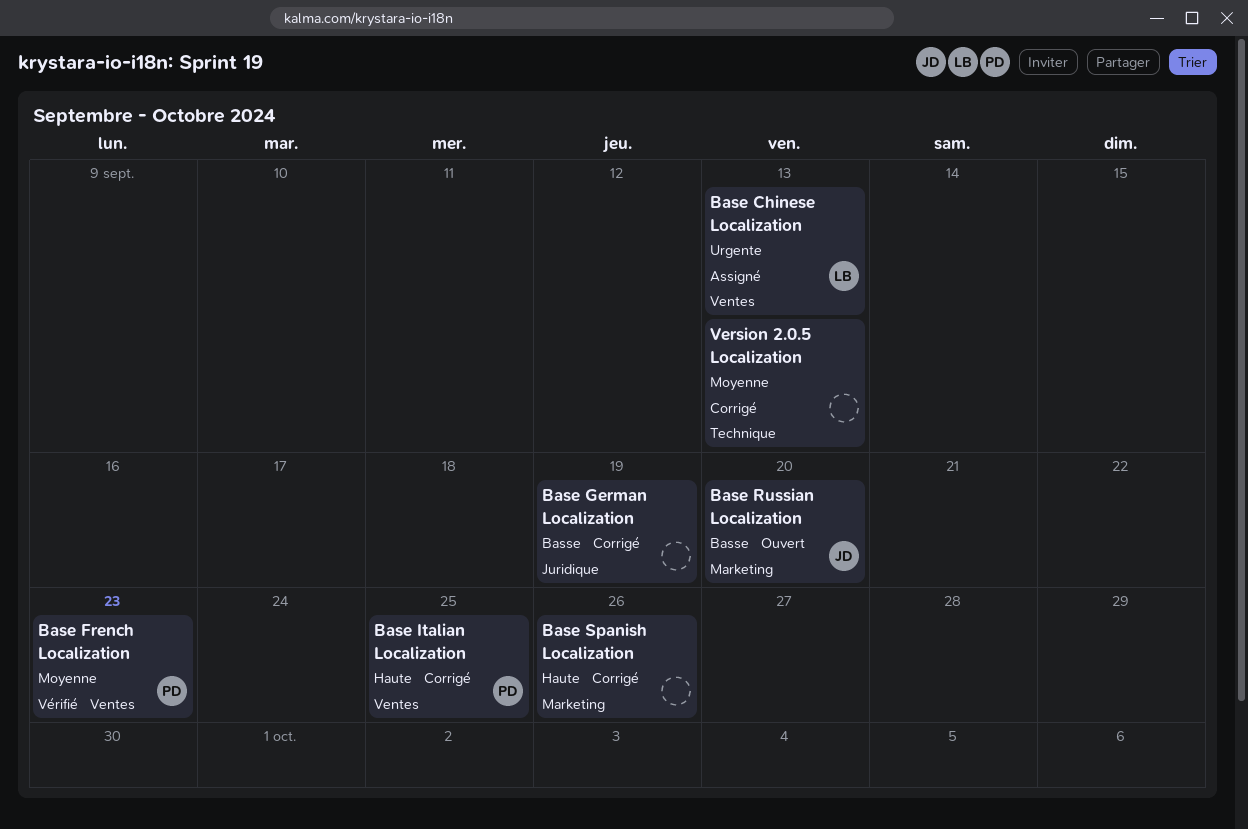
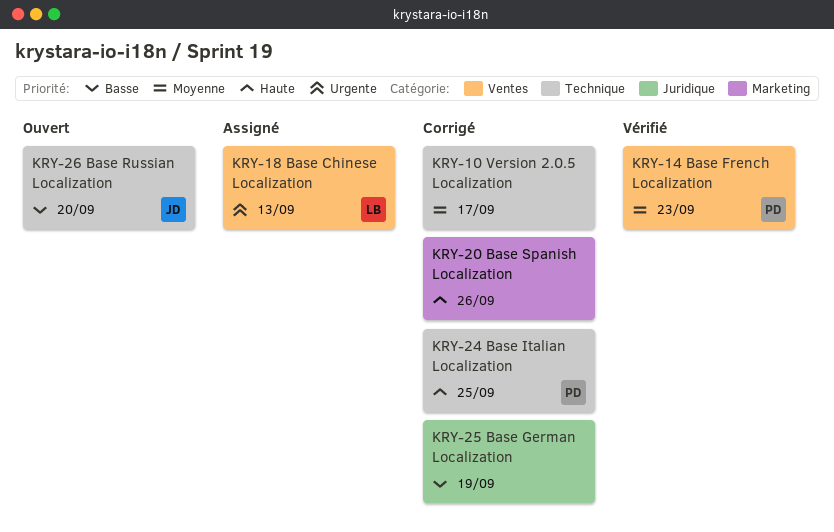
Base Italian Localization, label: Ventes -> Technique
Base Russian Localization, label: Marketing -> Technique
Version 2.0.5 Localization, due: Sep 13 -> Sep 17

